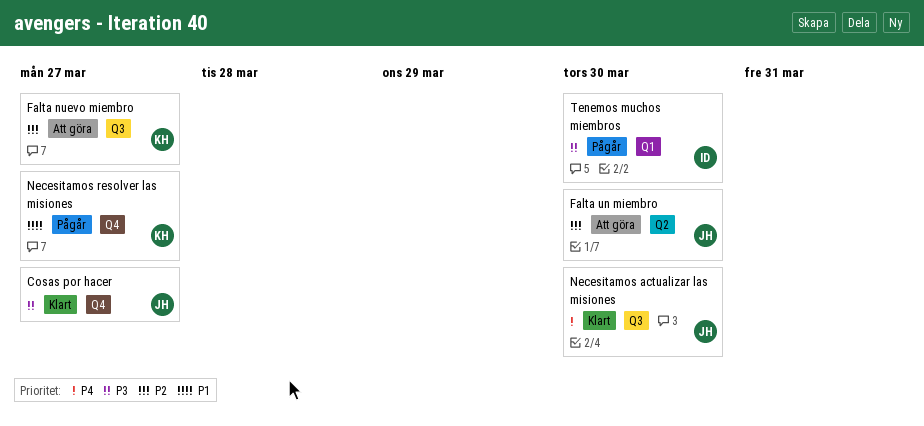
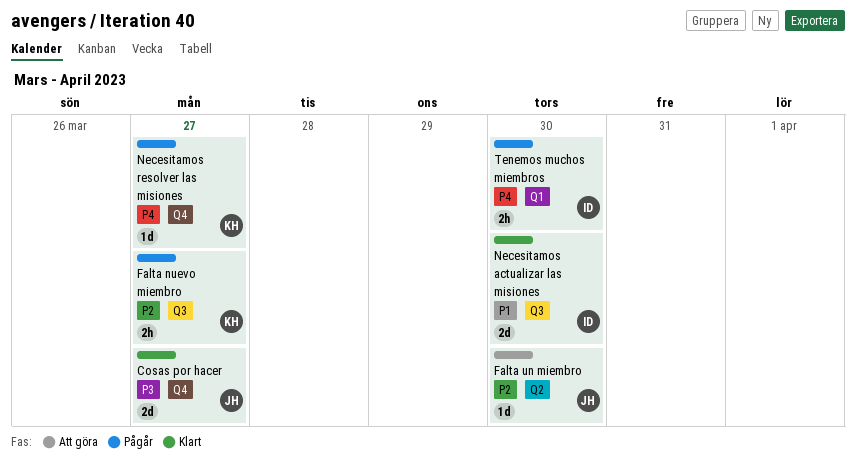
Falta nuevo miembro, status: Att göra -> Pågår
Necesitamos actualizar las misiones, owner: JH -> ID
Necesitamos actualizar las misiones, priority: P4 -> P1
Necesitamos resolver las misiones, priority: P1 -> P4
Tenemos muchos miembros, priority: P3 -> P4

